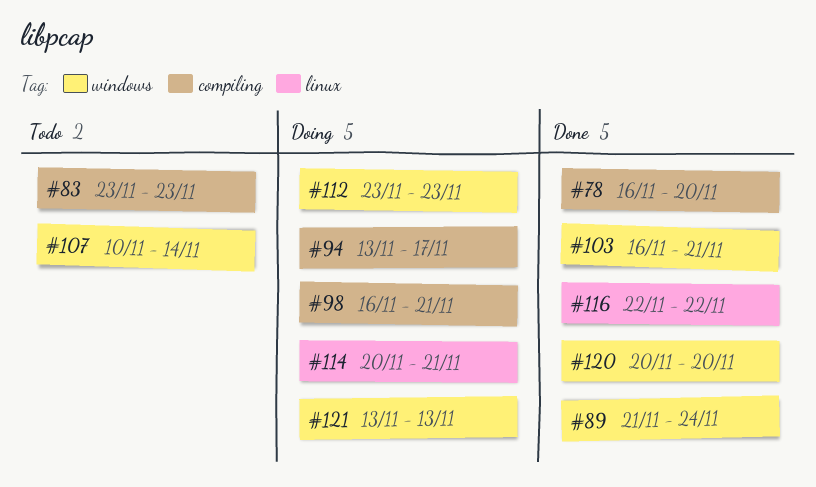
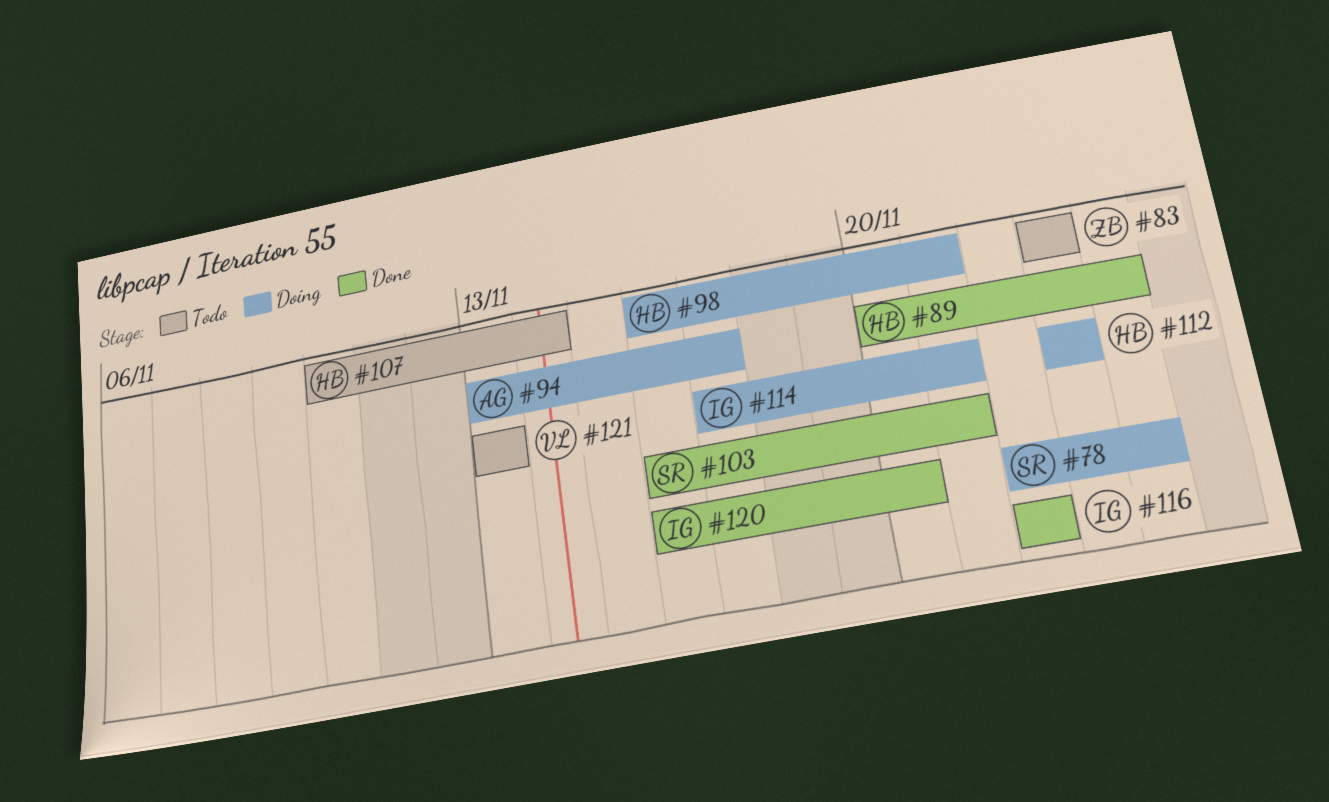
#78, status: Done -> Doing
#78, start: Nov 16 -> Nov 22
#78, due: Nov 20 -> Nov 24
#89, start: Nov 21 -> Nov 20
#114, start: Nov 20 -> Nov 17
#120, start: Nov 20 -> Nov 16
#121, status: Doing -> Todo

